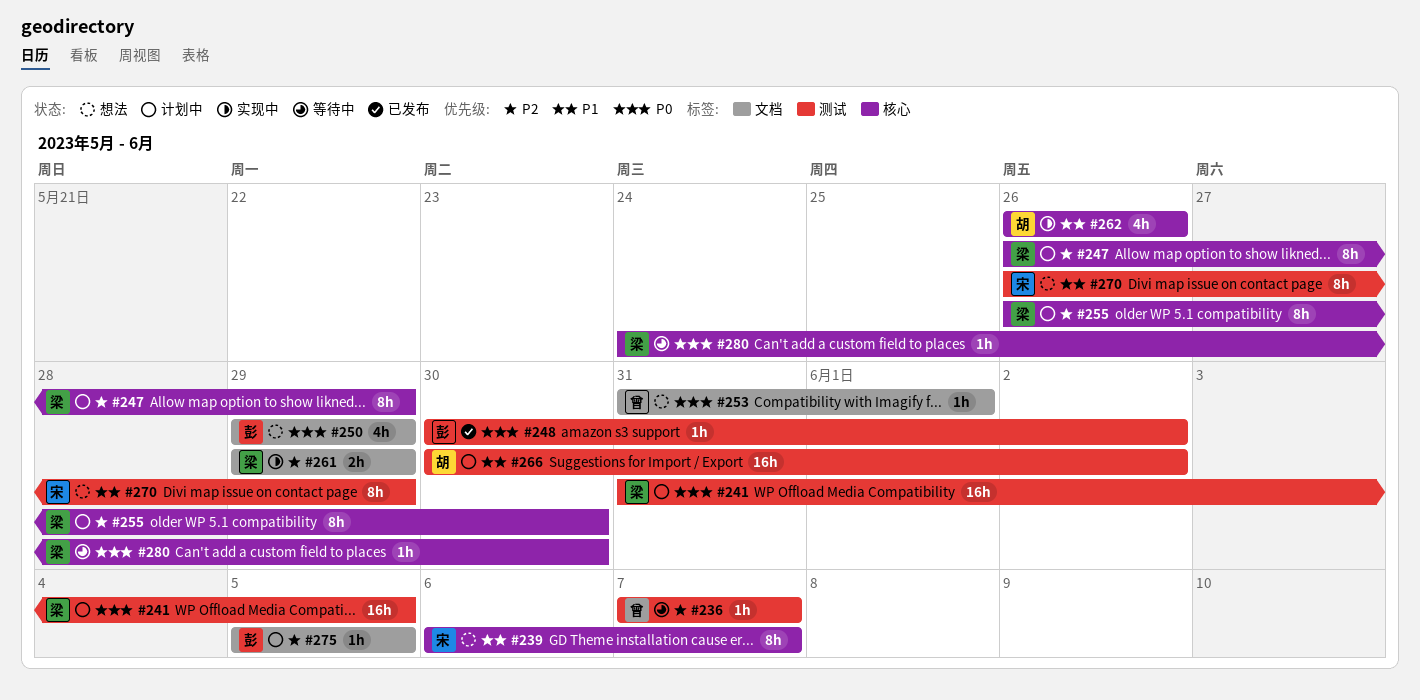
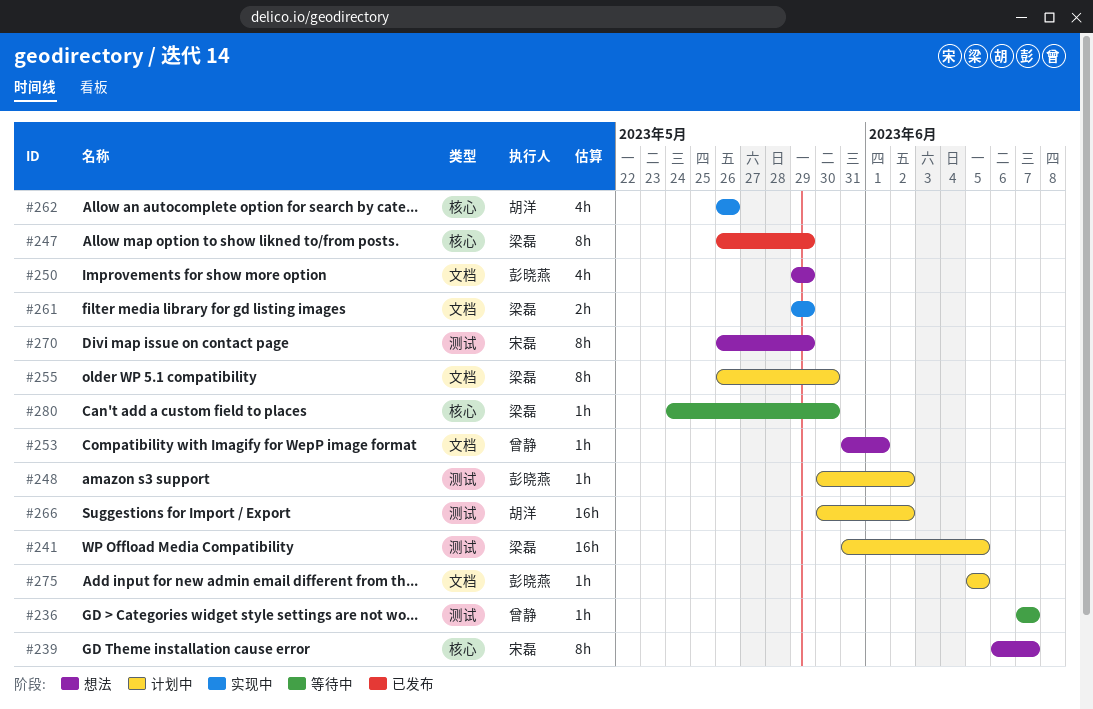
#247, status: 计划中 -> 已发布
#248, status: 已发布 -> 计划中
#255, label: 核心 -> 文档

